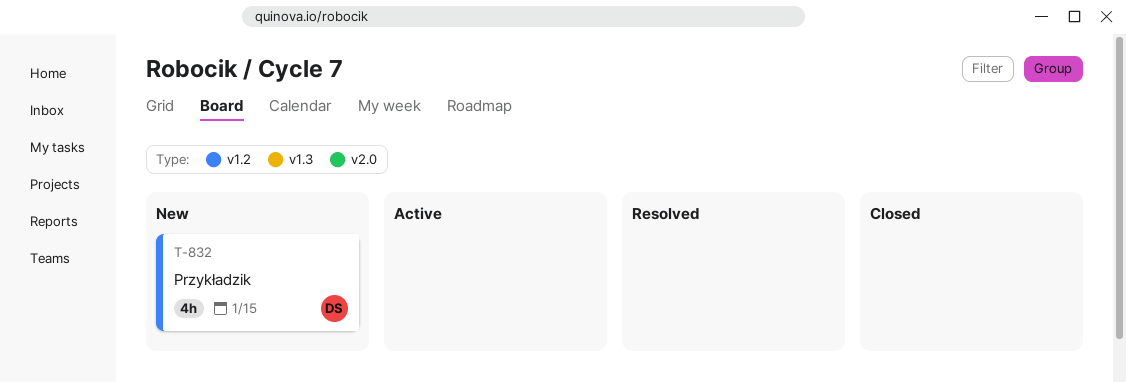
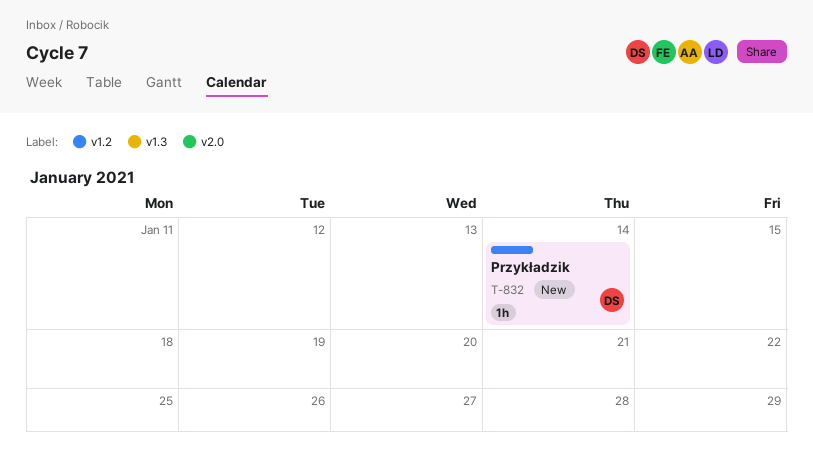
T-832, estimate: 4h -> 1h
T-832, due: Jan 15 -> Jan 14

